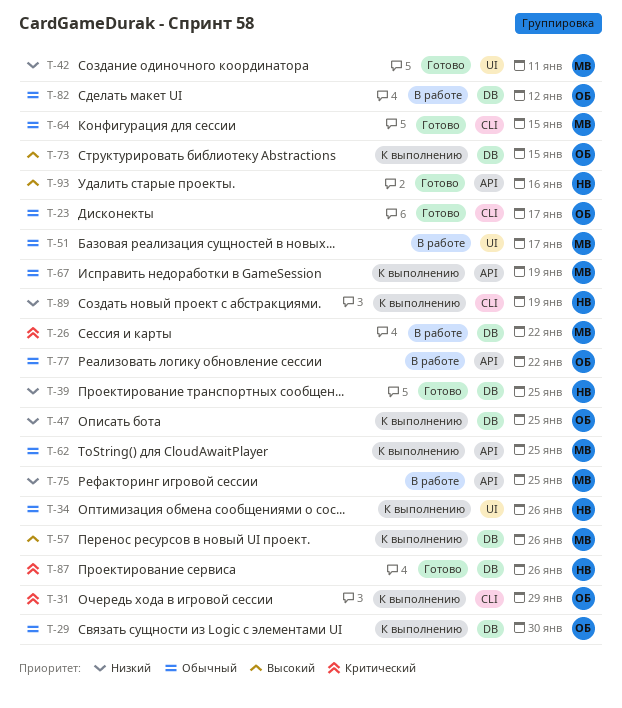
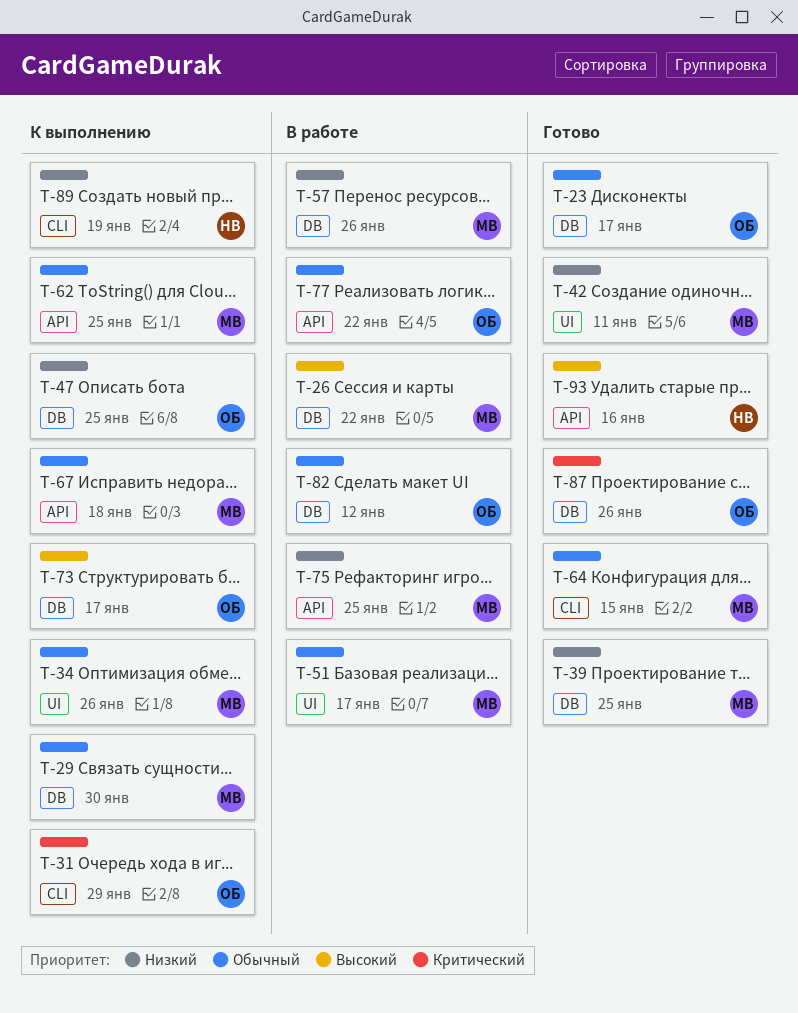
T-23, label: CLI -> DB
T-26, priority: Критический -> Высокий
T-29, owner: ОБ -> МВ
T-34, owner: НВ -> МВ
T-39, owner: НВ -> МВ
T-57, status: К выполнению -> В работе
T-57, priority: Высокий -> Низкий
T-67, due: Jan 19 -> Jan 18
T-73, due: Jan 15 -> Jan 17
T-87, owner: НВ -> ОБ

